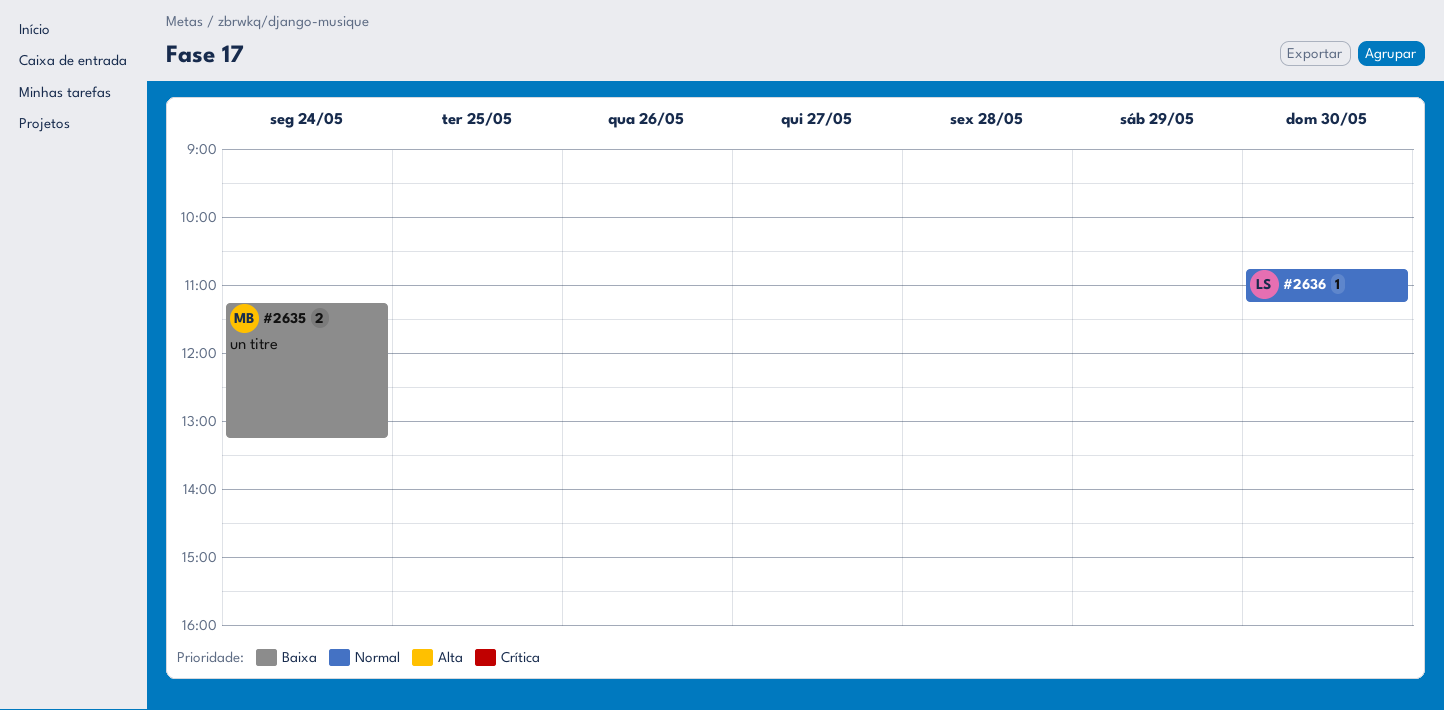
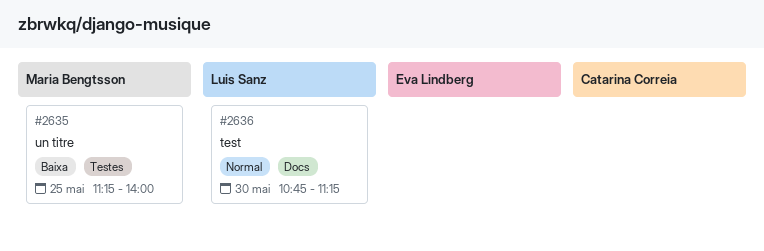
#2635, day: May 24 -> May 25
#2635, ends: 13:15 -> 14:00

